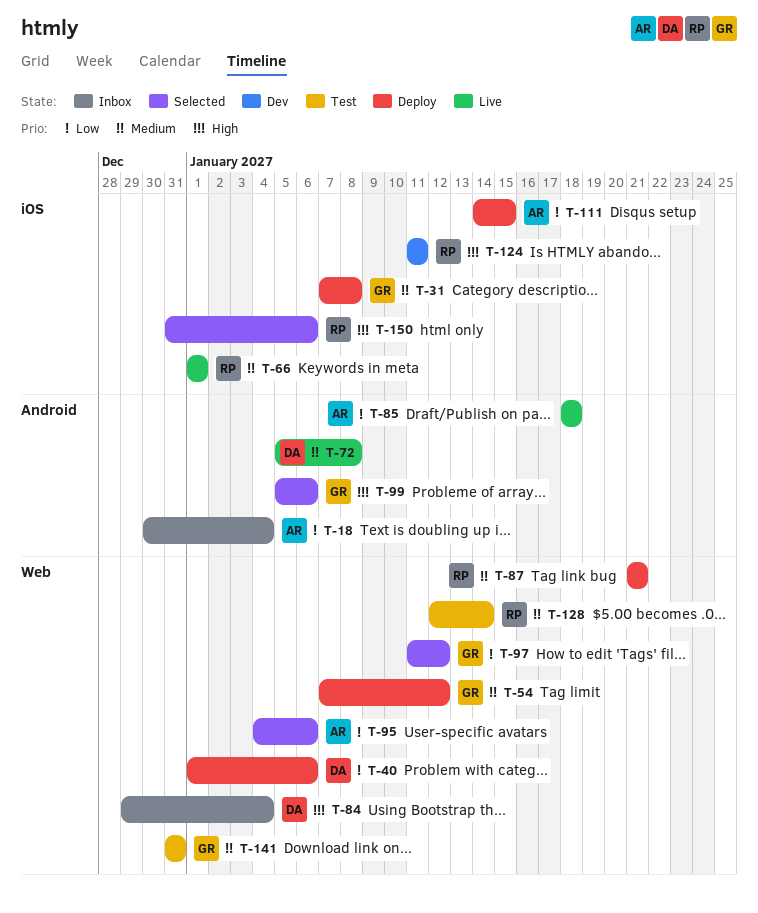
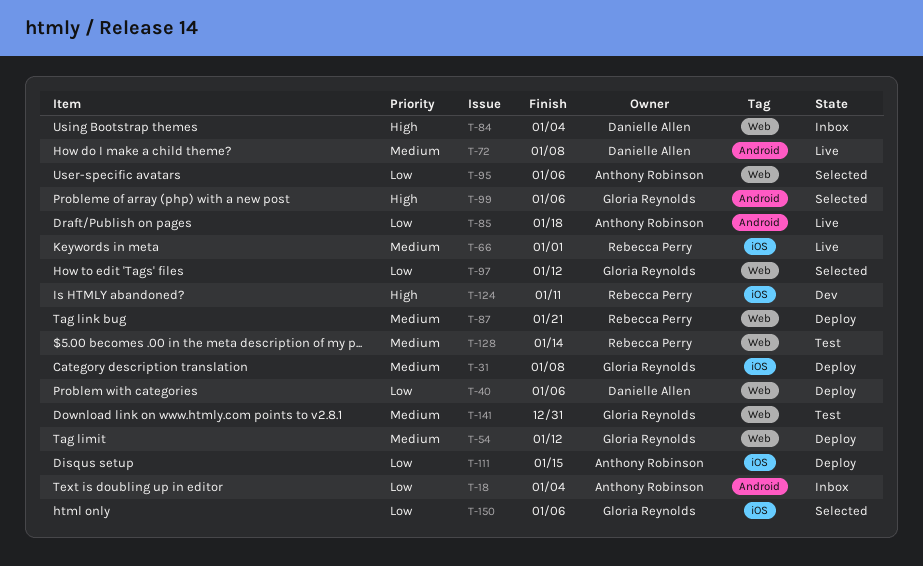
T-150, owner: Rebecca Perry -> Gloria Reynolds
T-150, priority: High -> Low

